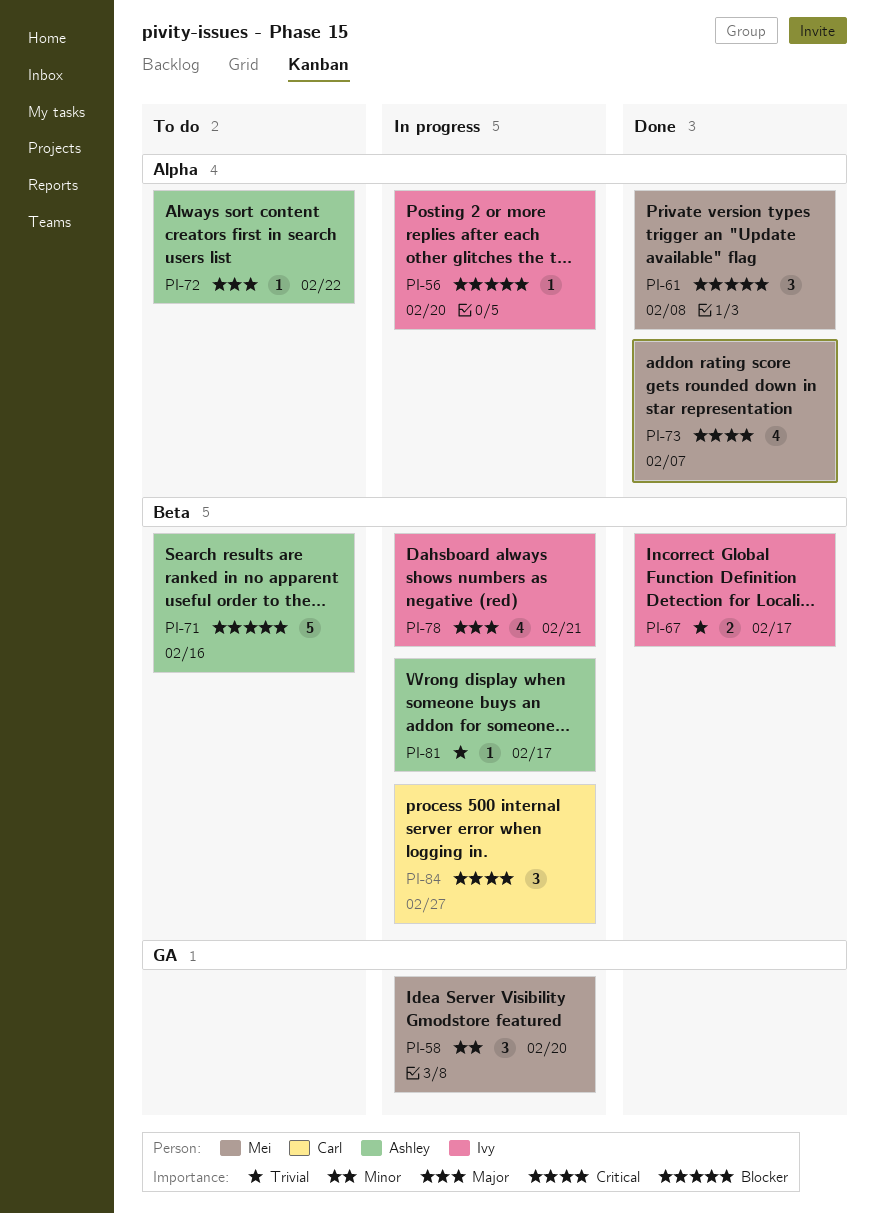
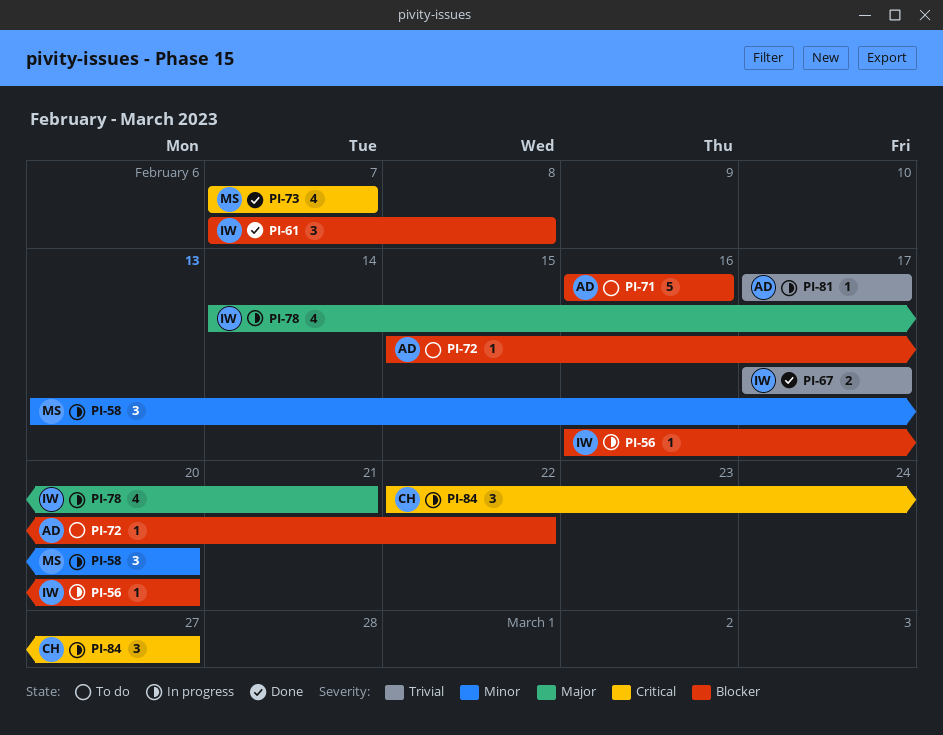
PI-61, owner: Mei -> Ivy
PI-72, priority: Major -> Blocker

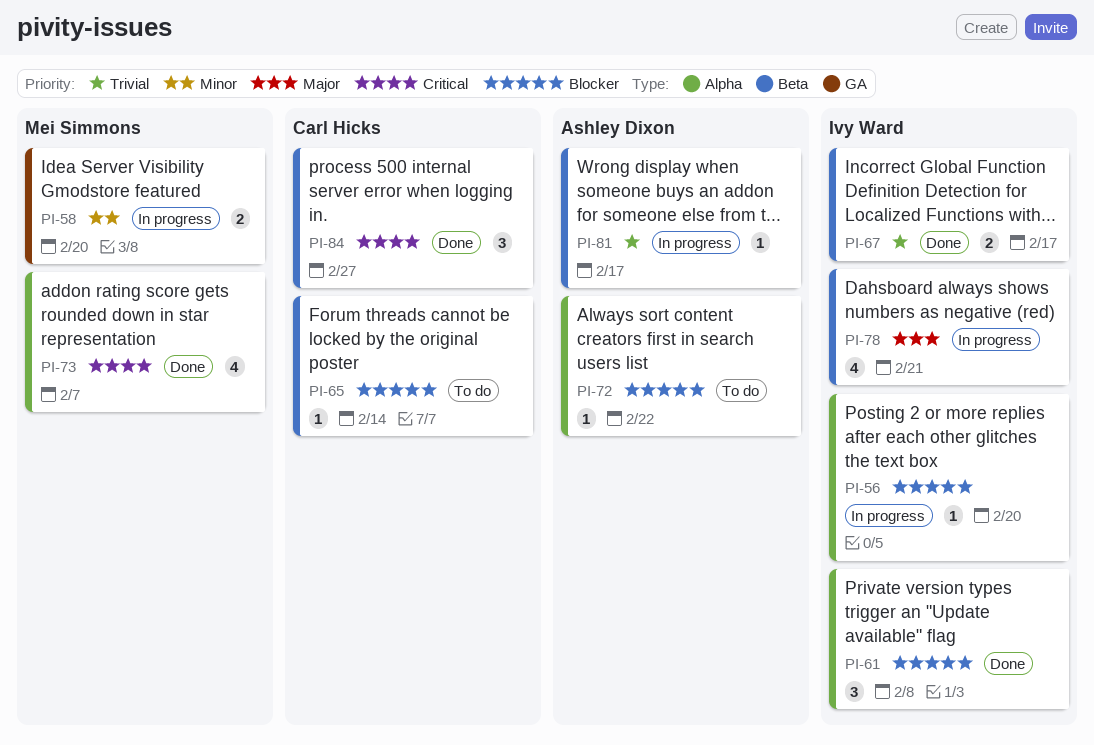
PI-58, estimate: 3 -> 2
PI-65: none -> present
PI-71: present -> none
PI-84, status: In progress -> Done

